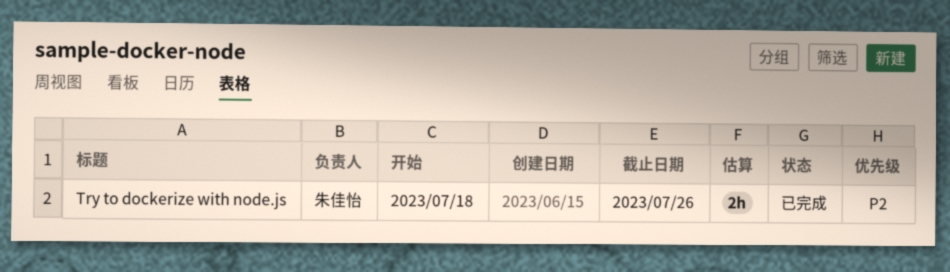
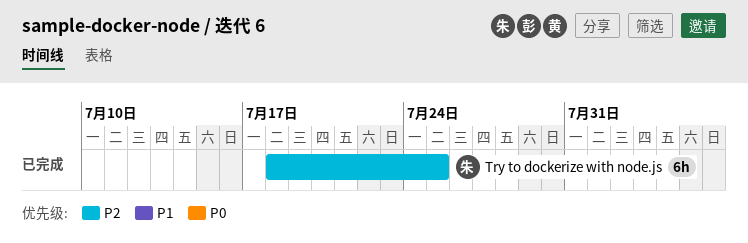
Try to dockerize with node.js, estimate: 2h -> 6h
Try to dockerize with node.js, due: Jul 26 -> Jul 25

